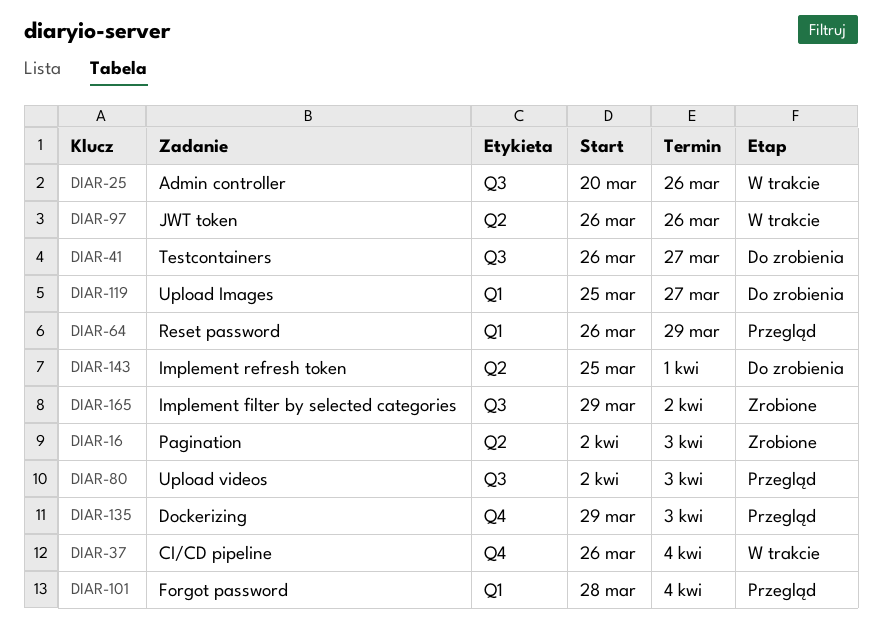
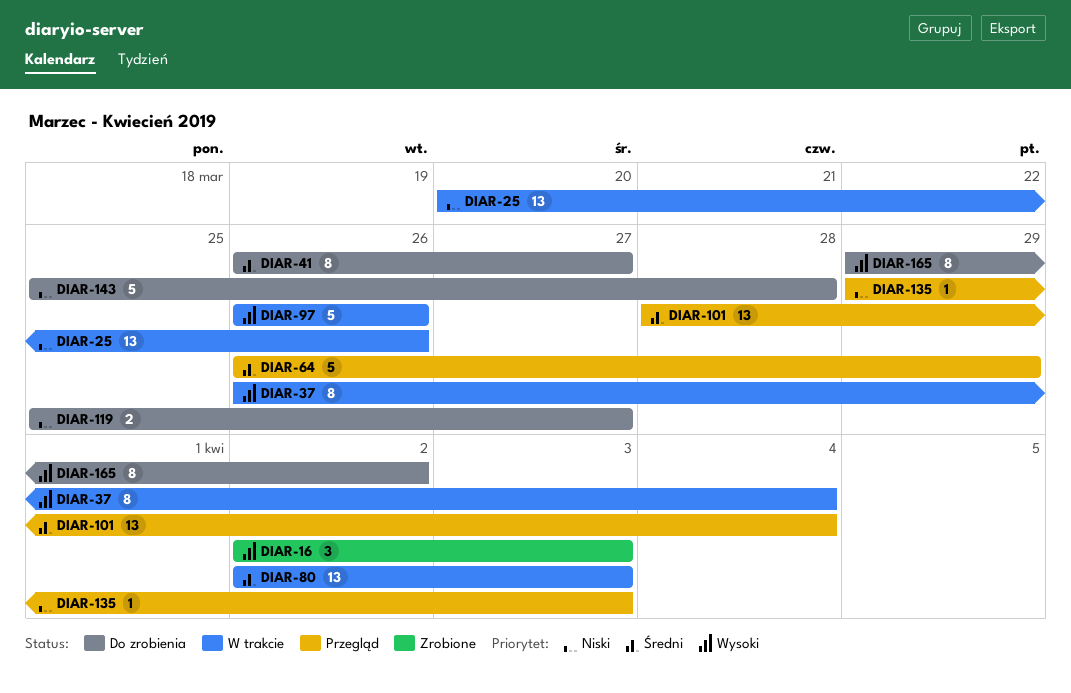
DIAR-80, status: Przegląd -> W trakcie
DIAR-143, due: Apr 1 -> Mar 28
DIAR-165, status: Zrobione -> Do zrobienia

